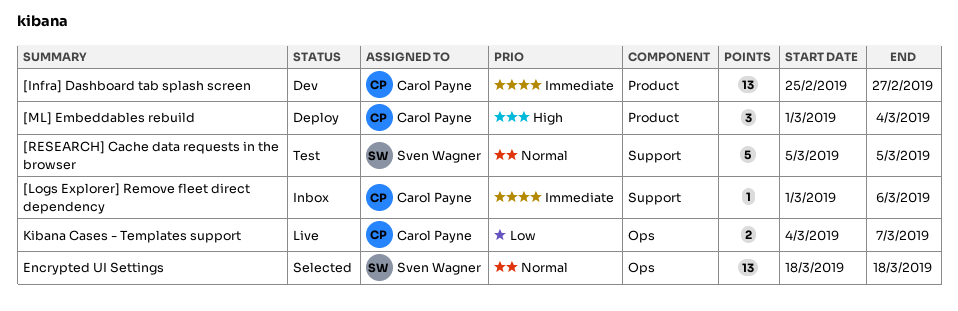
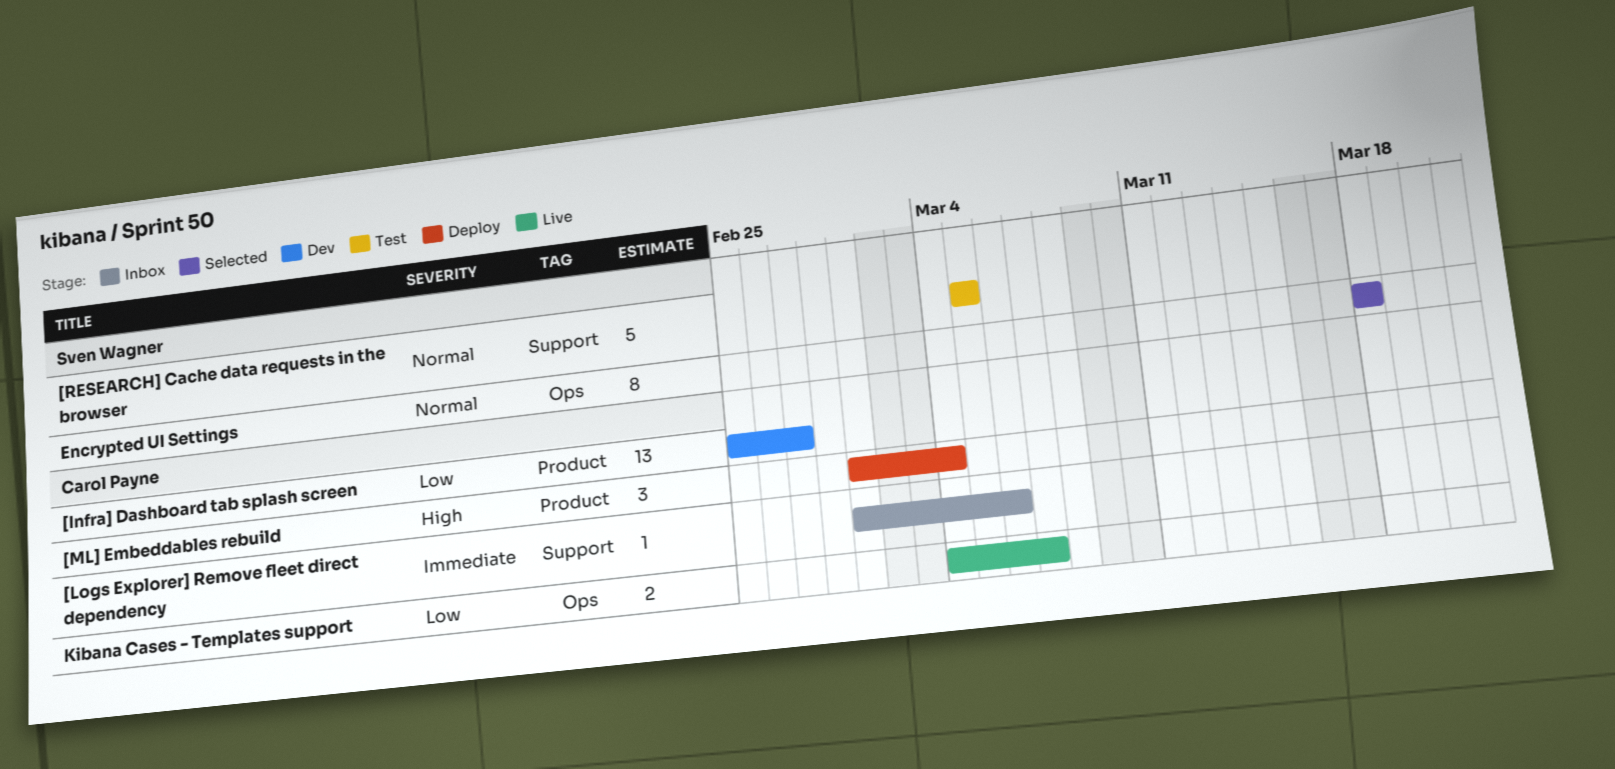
[Infra] Dashboard tab splash screen, priority: Immediate -> Low
Encrypted UI Settings, estimate: 13 -> 8

